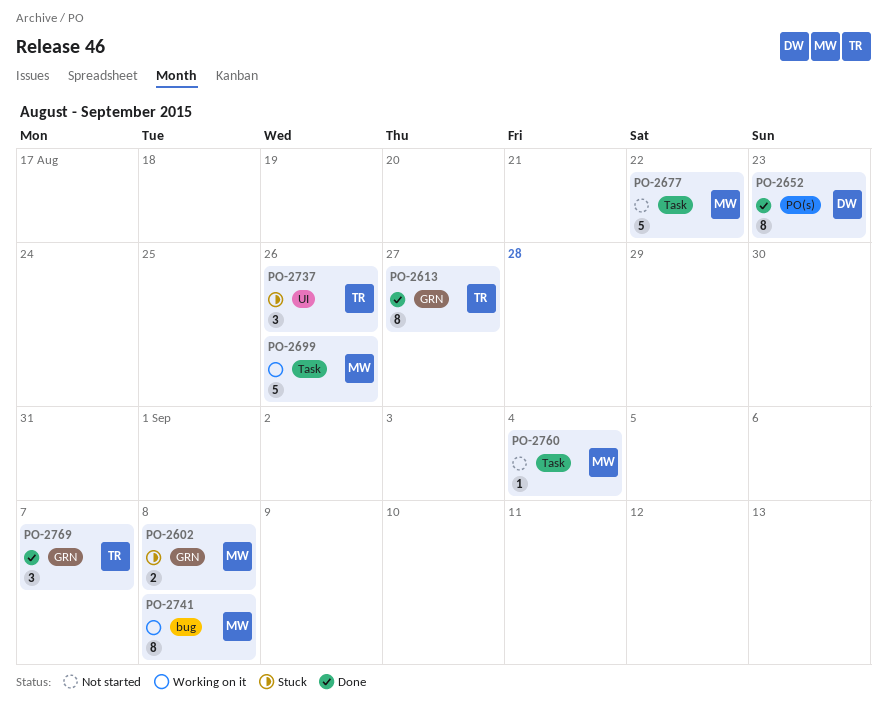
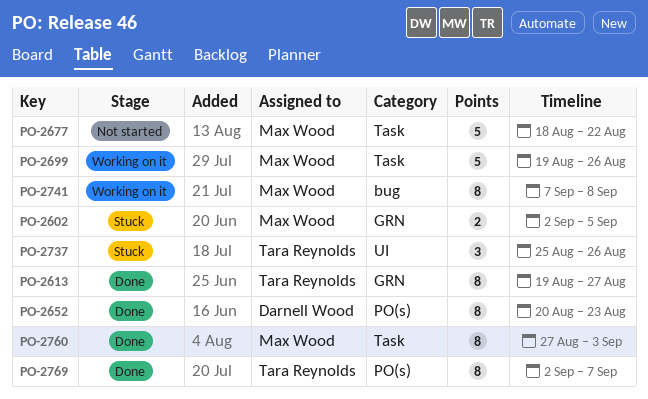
PO-2602, due: Sep 8 -> Sep 5
PO-2760, status: Not started -> Done
PO-2760, estimate: 1 -> 8
PO-2760, due: Sep 4 -> Sep 3
PO-2769, label: GRN -> PO(s)
PO-2769, estimate: 3 -> 8

